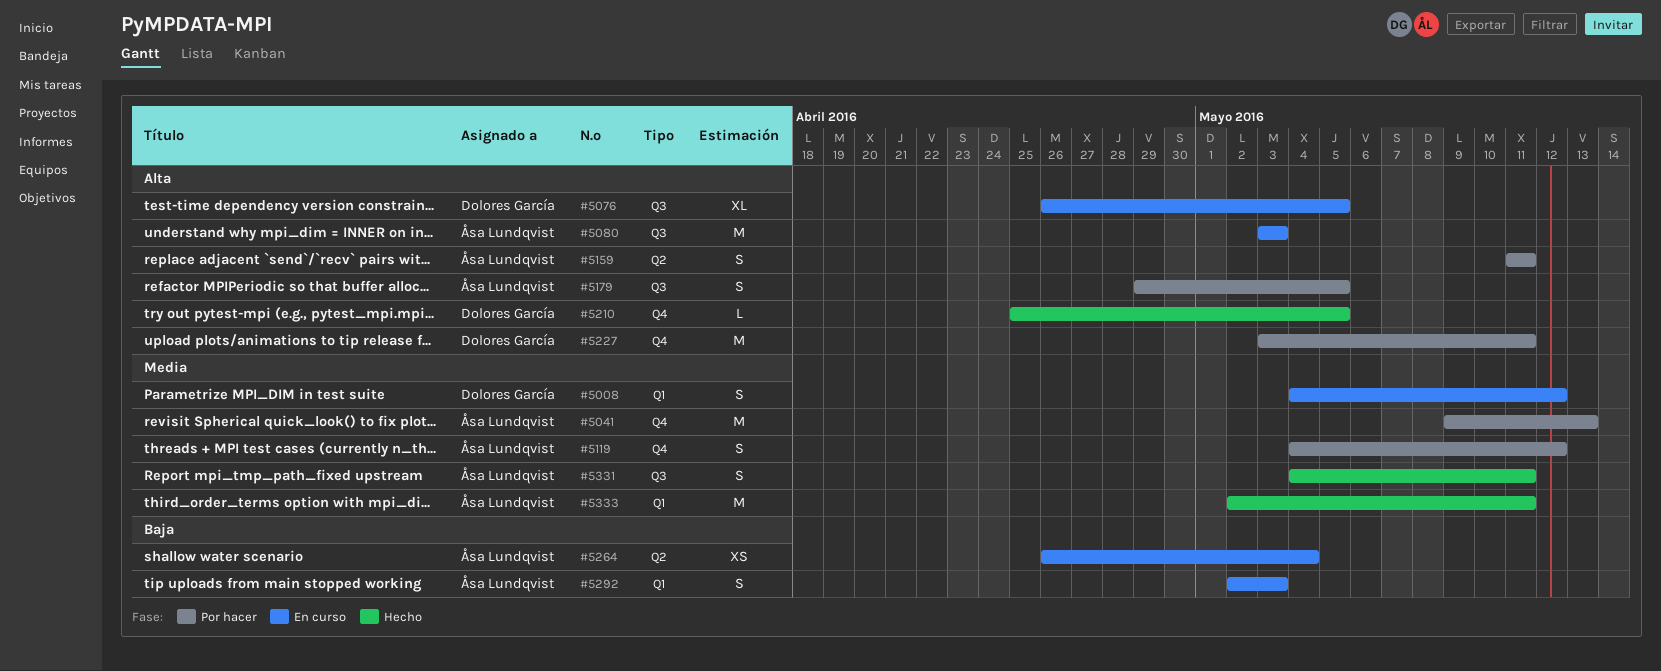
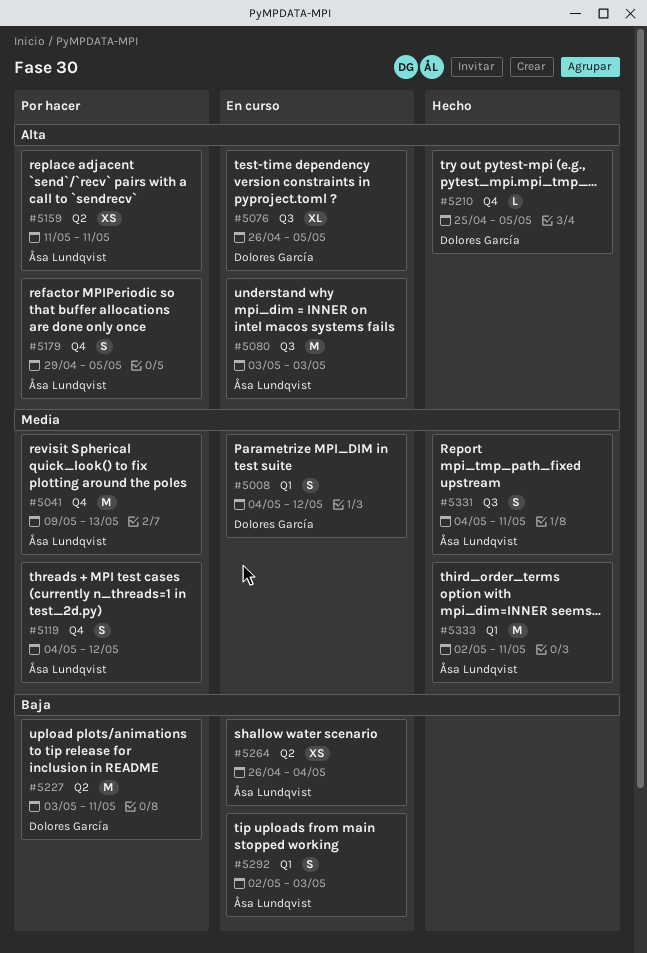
#5159, estimate: S -> XS
#5179, label: Q3 -> Q4
#5227, priority: Alta -> Baja
#5227, label: Q4 -> Q2

